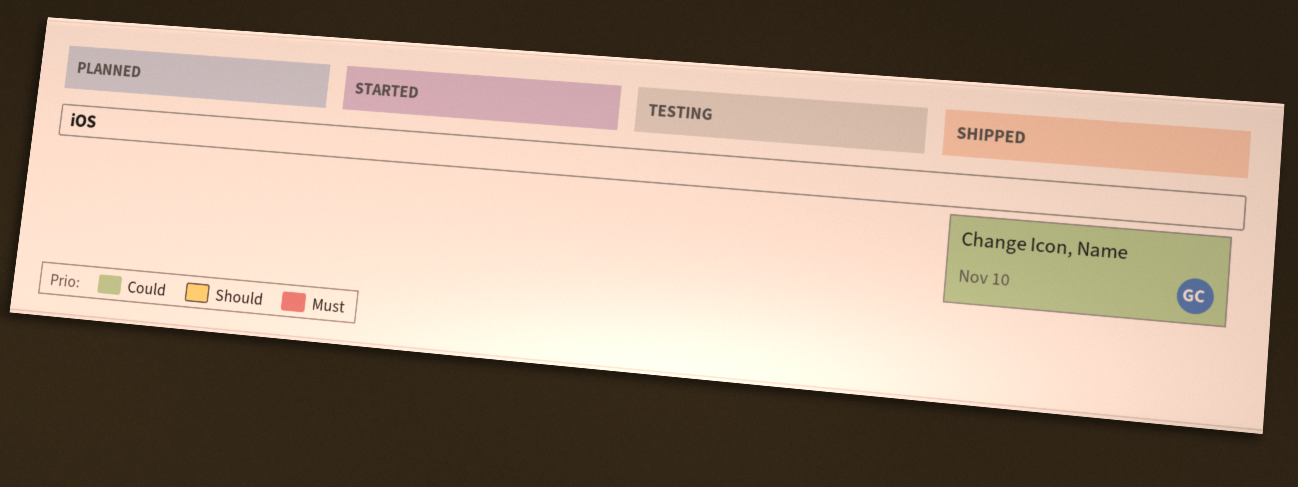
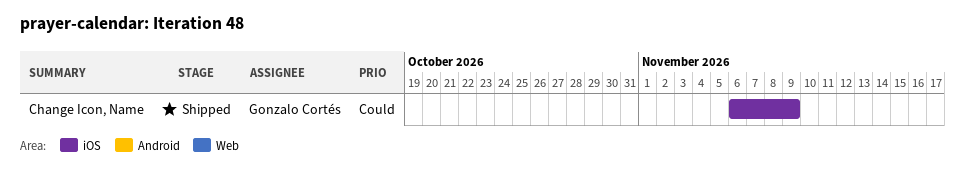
Change Icon, Name, due: Nov 10 -> Nov 9

